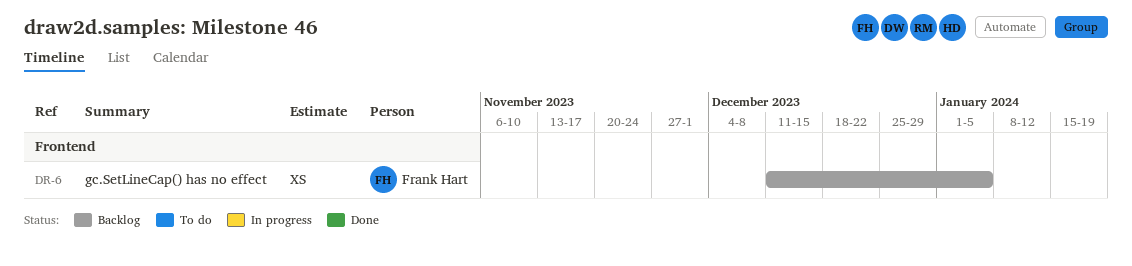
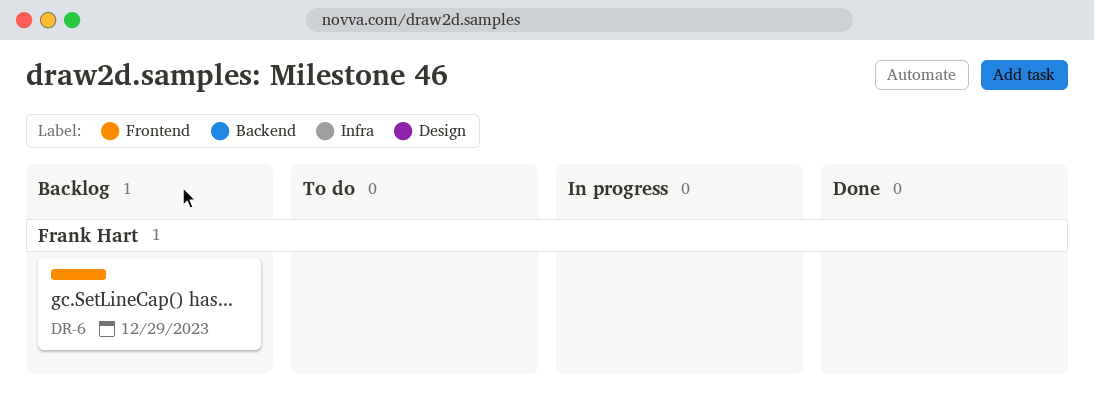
DR-6, due: Jan 5 -> Dec 29

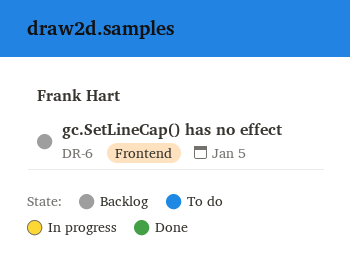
DR-6, due: Dec 29 -> Jan 5

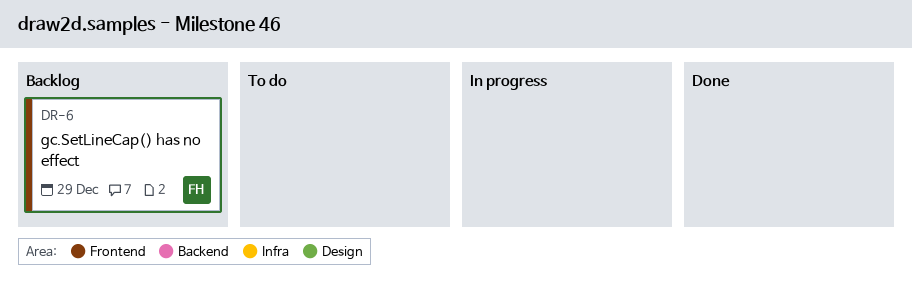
DR-6, due: Jan 5 -> Dec 29

